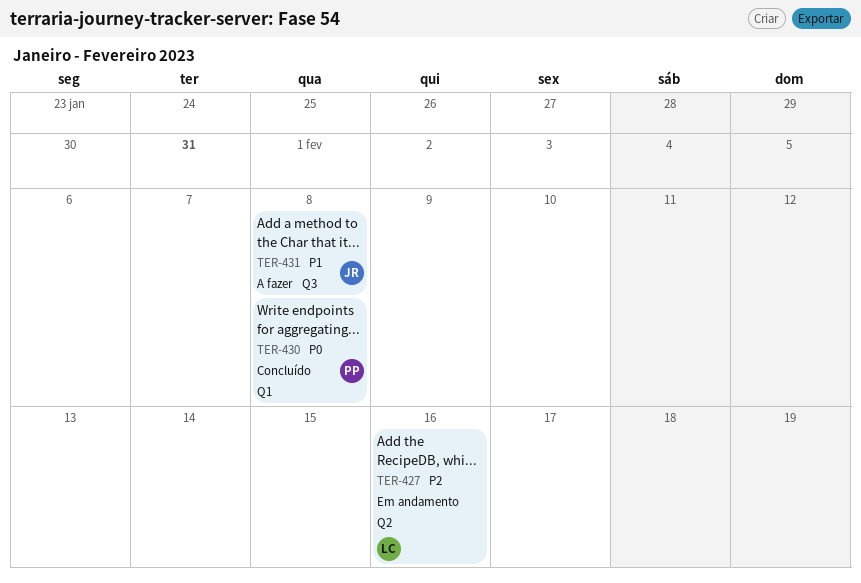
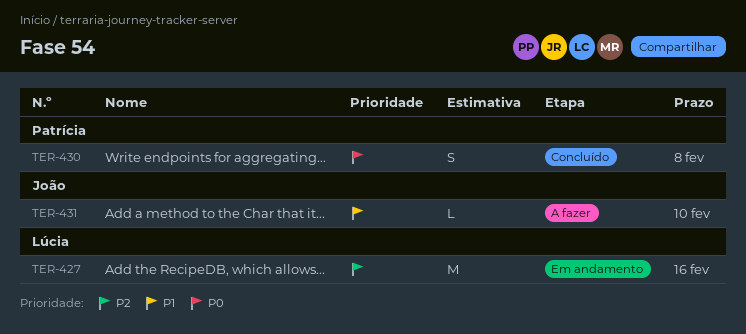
TER-431, due: Feb 8 -> Feb 10

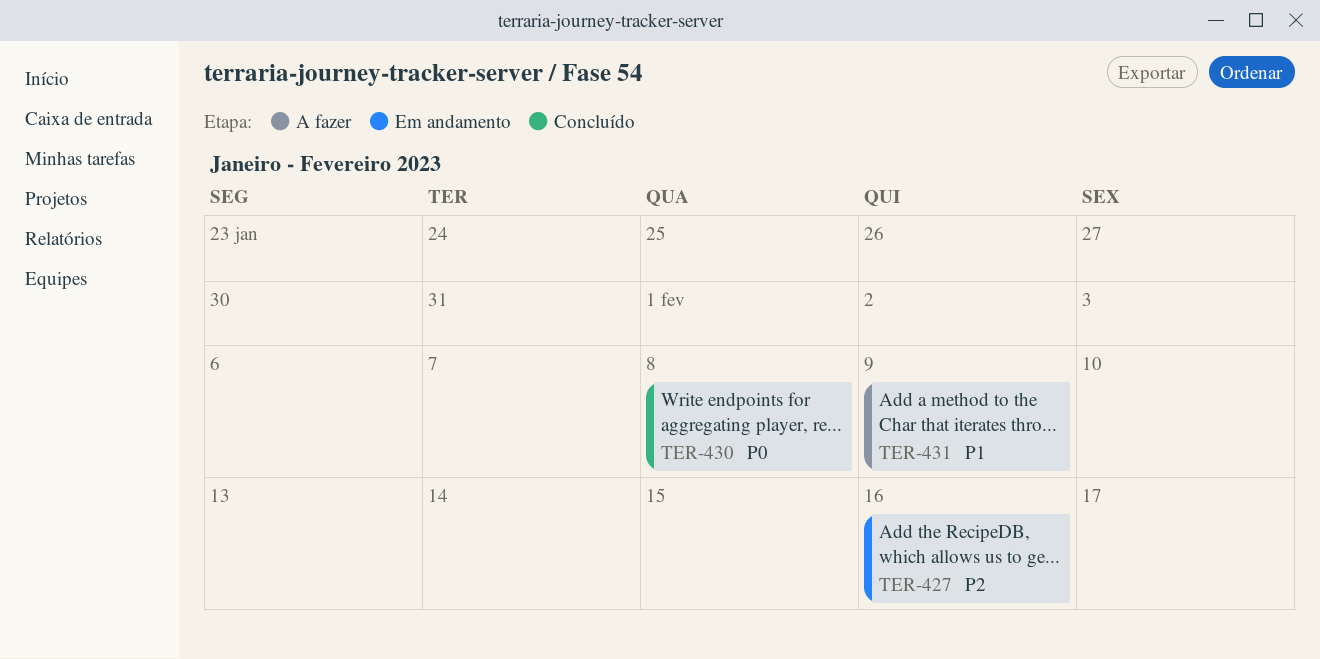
TER-431, due: Feb 10 -> Feb 9

